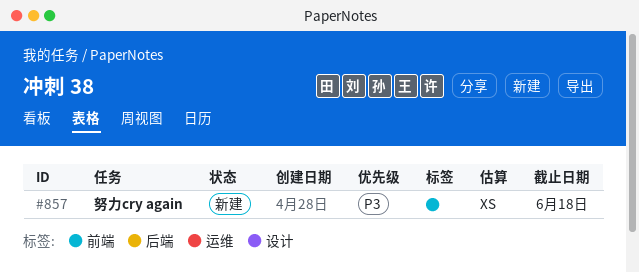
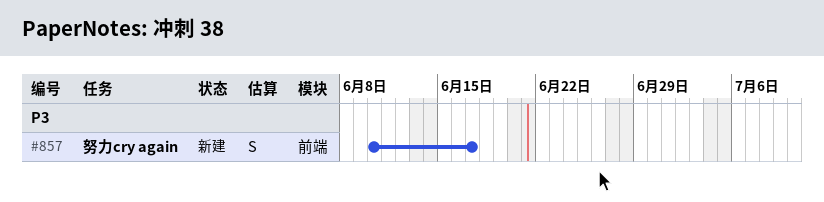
#857, estimate: XS -> S
#857, due: Jun 18 -> Jun 17

